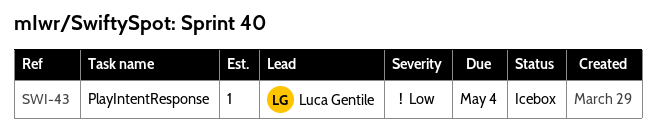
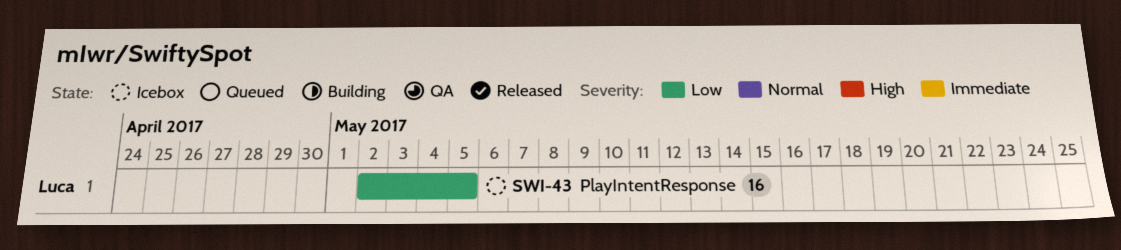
SWI-43, estimate: 1 -> 16
SWI-43, due: May 4 -> May 5

